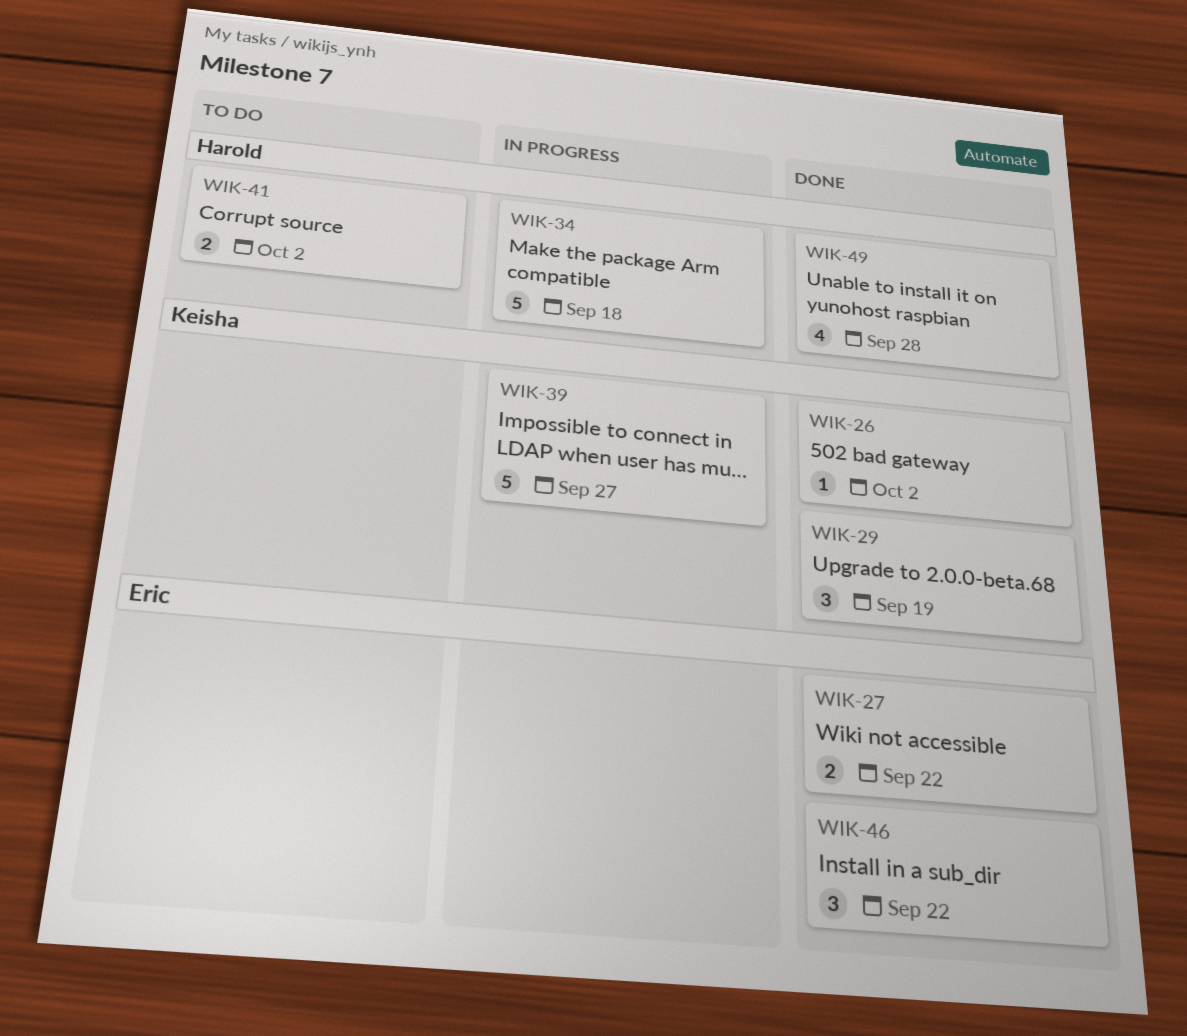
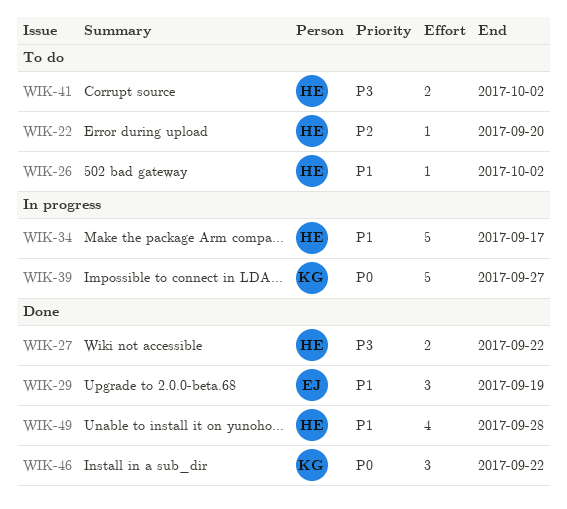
WIK-22: none -> present
WIK-26, status: Done -> To do
WIK-26, owner: Keisha -> Harold
WIK-27, owner: Eric -> Harold
WIK-29, owner: Keisha -> Eric
WIK-34, due: Sep 18 -> Sep 17
WIK-46, owner: Eric -> Keisha

